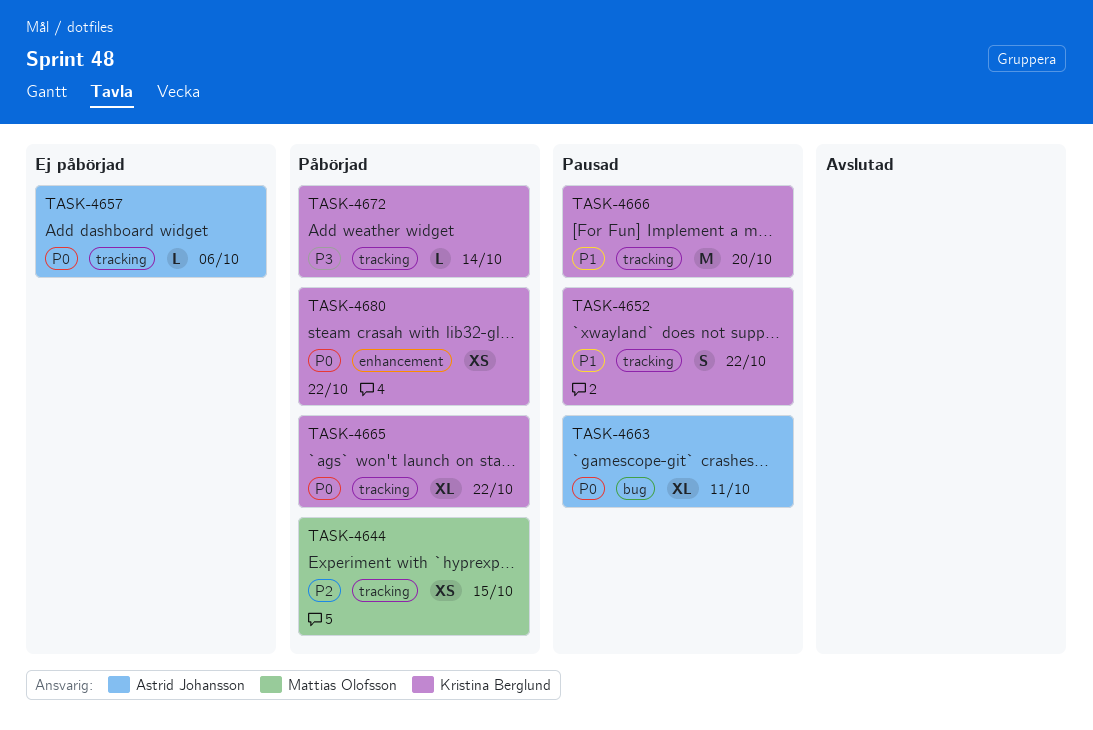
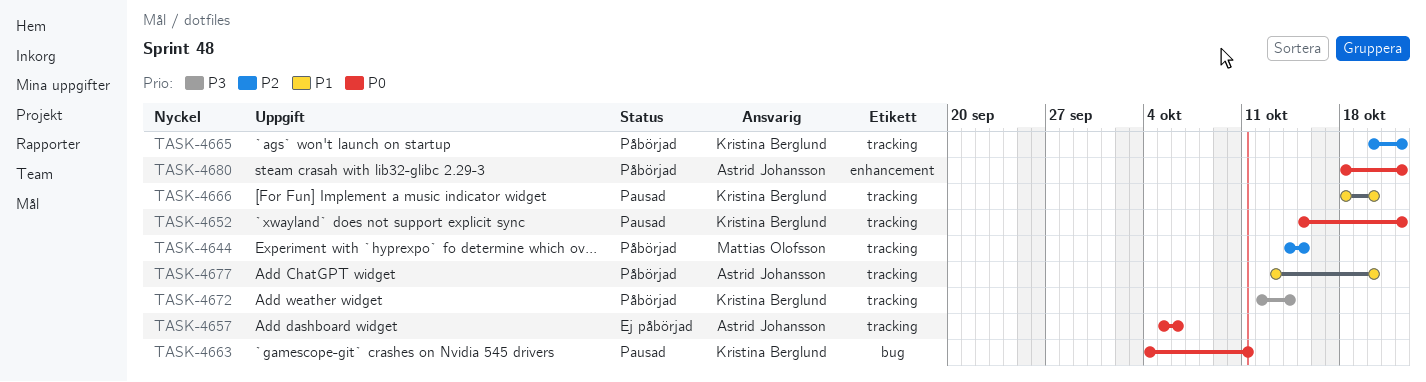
TASK-4652, priority: P1 -> P0
TASK-4663, owner: Astrid Johansson -> Kristina Berglund
TASK-4665, priority: P0 -> P2
TASK-4677: none -> present
TASK-4680, owner: Kristina Berglund -> Astrid Johansson

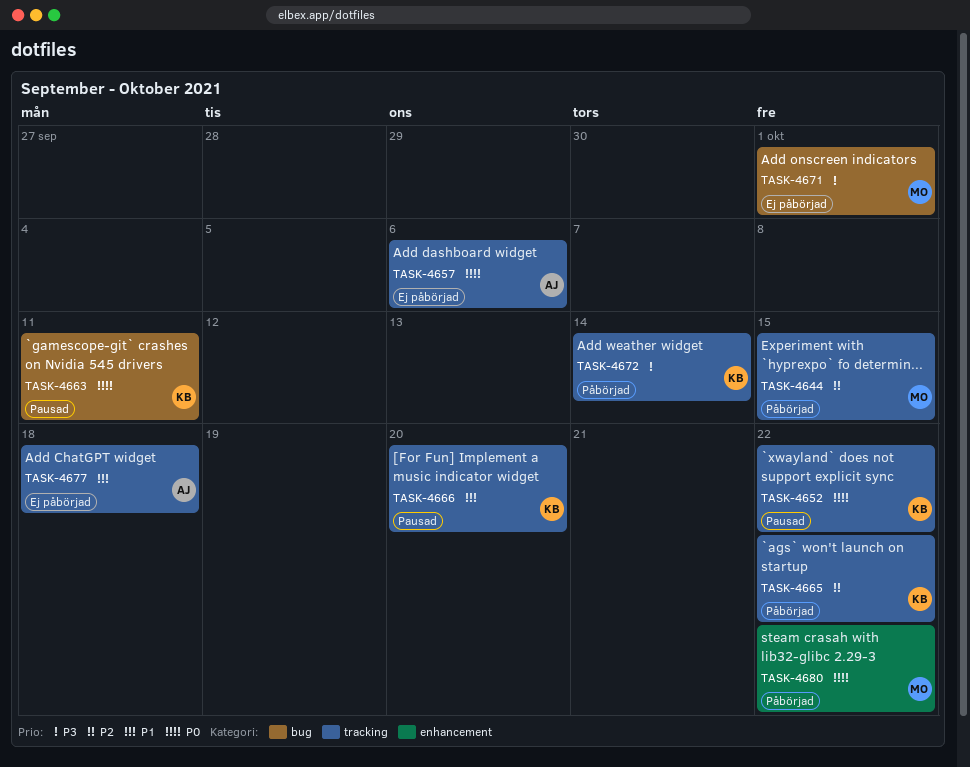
TASK-4671: none -> present
TASK-4677, status: Påbörjad -> Ej påbörjad
TASK-4677, due: Oct 20 -> Oct 18
TASK-4680, owner: Astrid Johansson -> Mattias Olofsson

